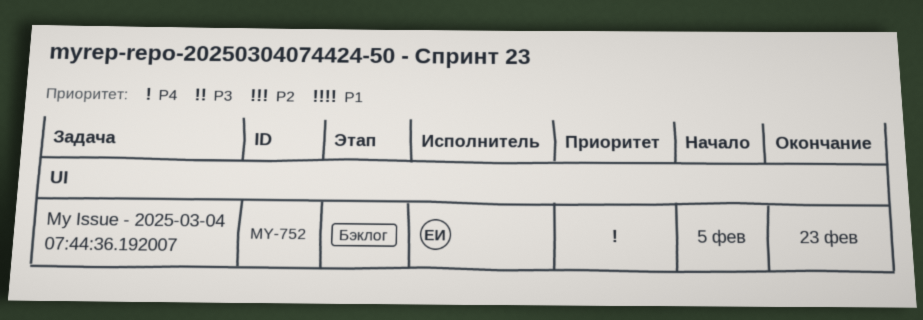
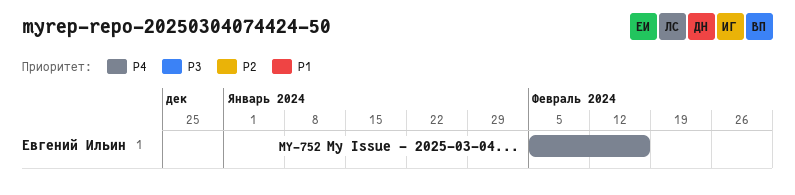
MY-752, due: Feb 23 -> Feb 16

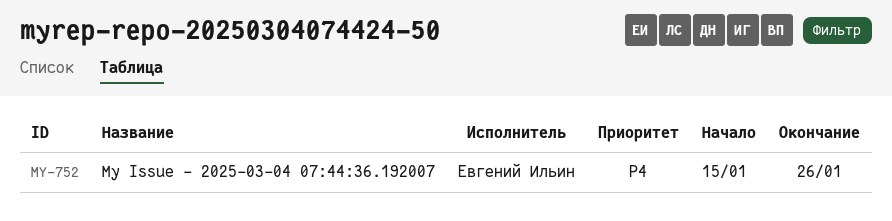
MY-752, start: Feb 5 -> Jan 15
MY-752, due: Feb 16 -> Jan 26

